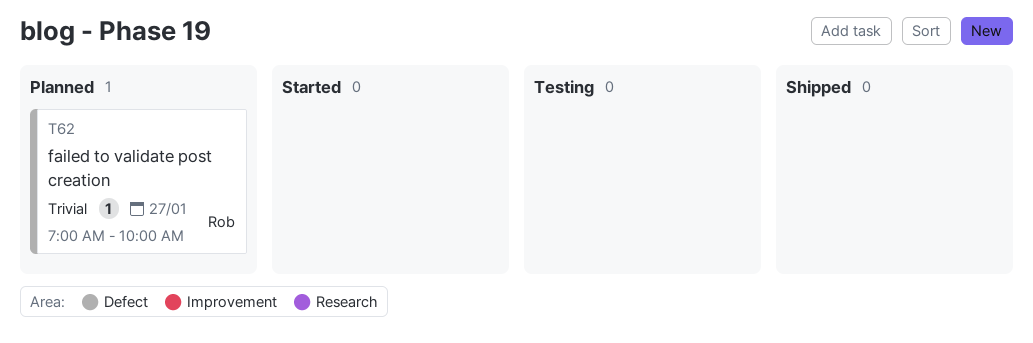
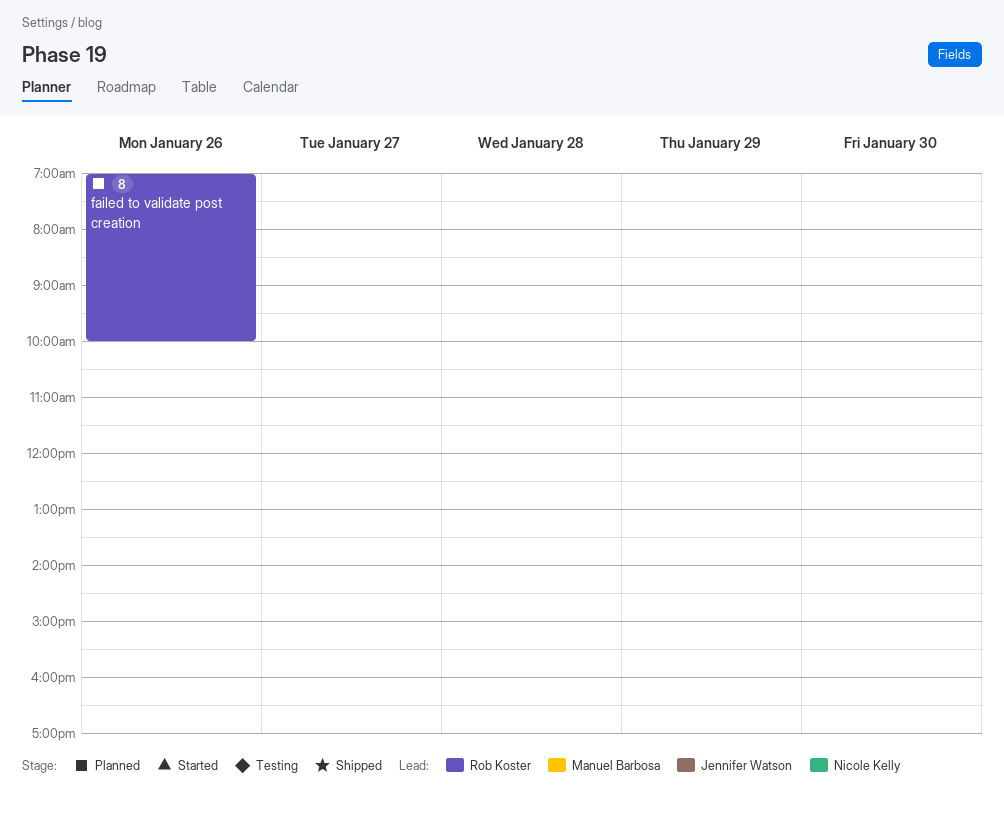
failed to validate post creation, estimate: 1 -> 8
failed to validate post creation, day: Jan 27 -> Jan 26

